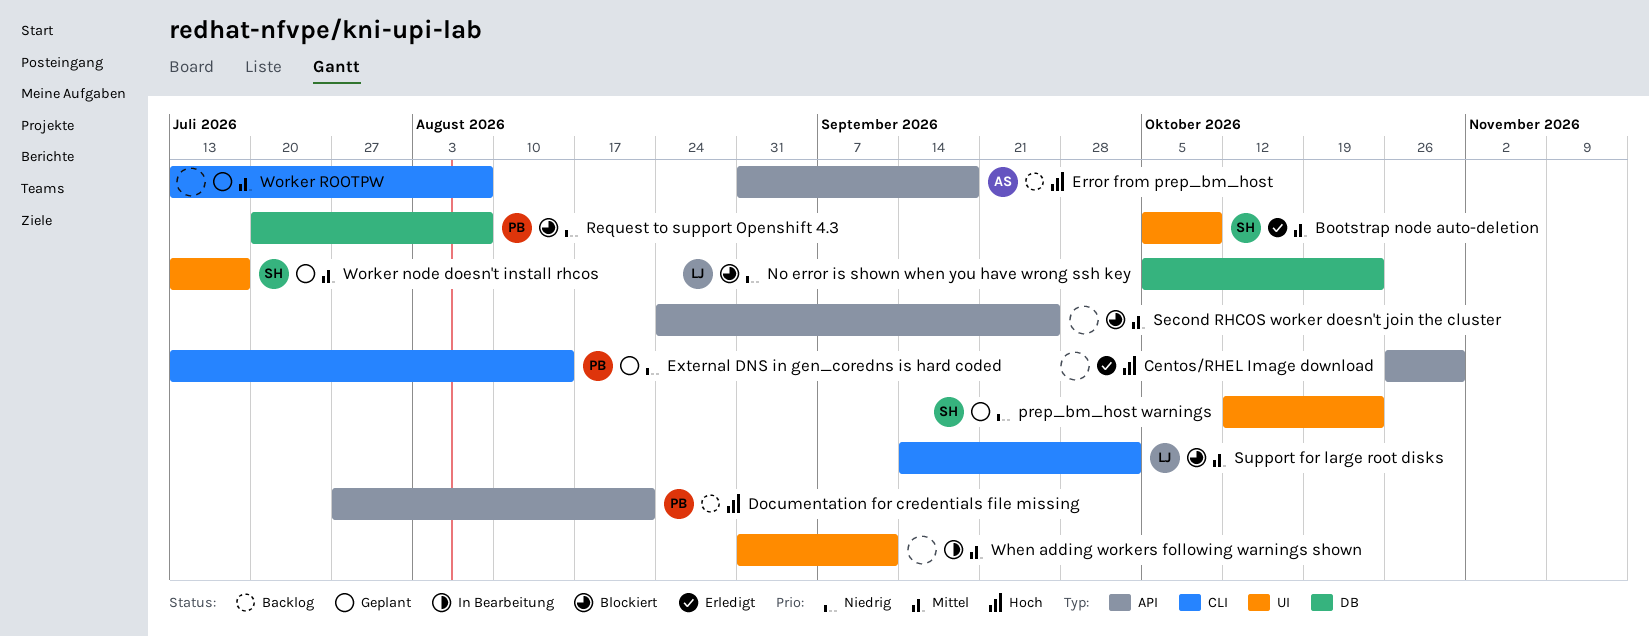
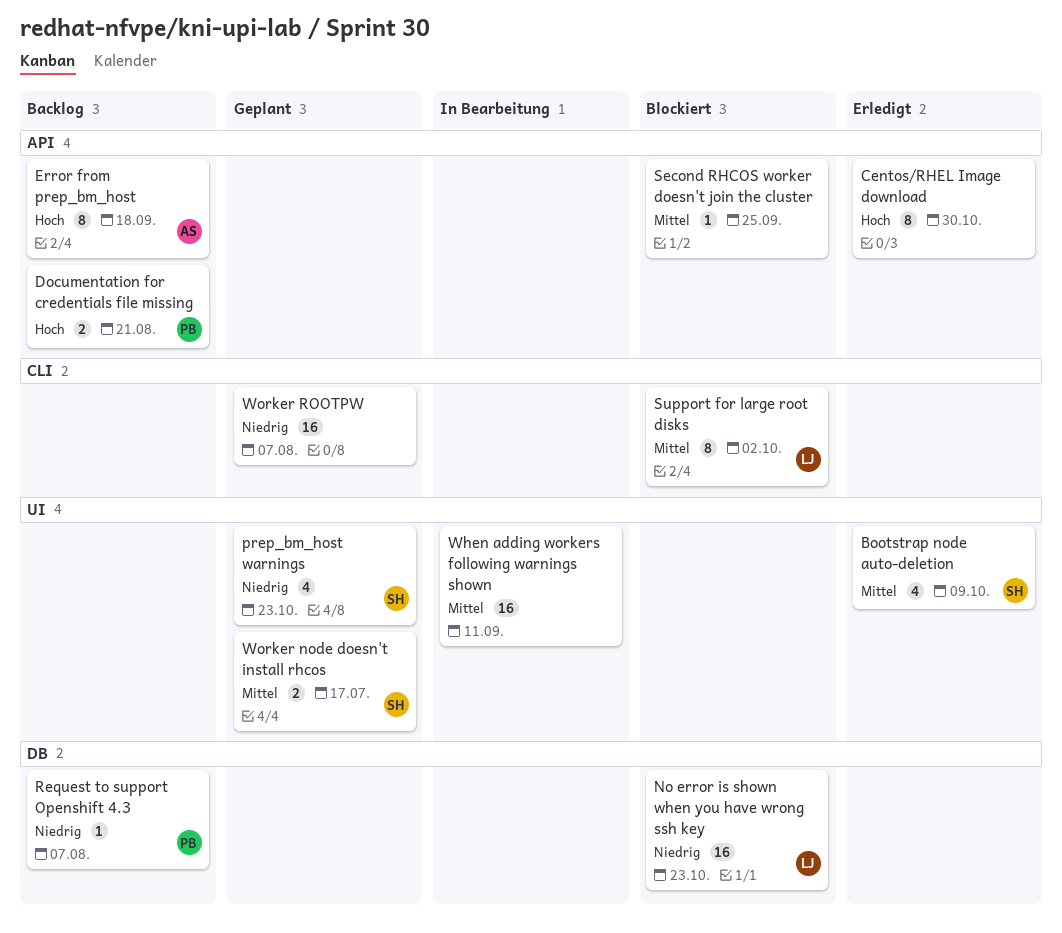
External DNS in gen_coredns is hard coded: present -> none
Request to support Openshift 4.3, status: Blockiert -> Backlog
Worker ROOTPW, priority: Mittel -> Niedrig

